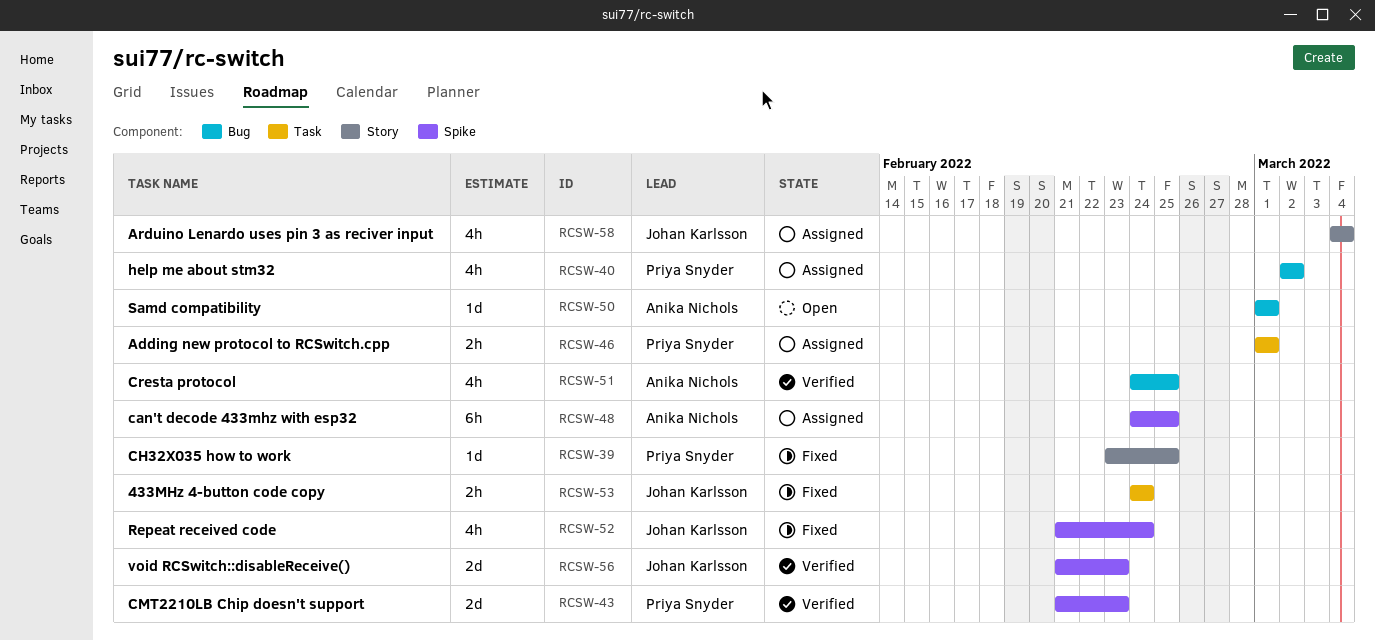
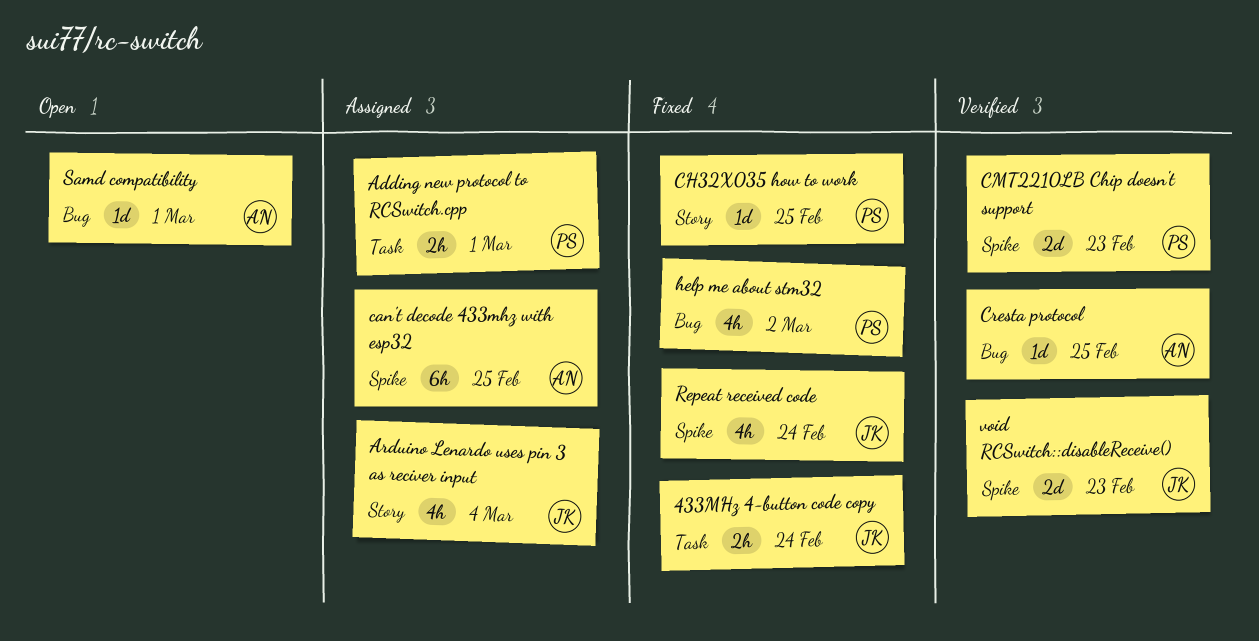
Cresta protocol, estimate: 4h -> 1d
help me about stm32, status: Assigned -> Fixed

